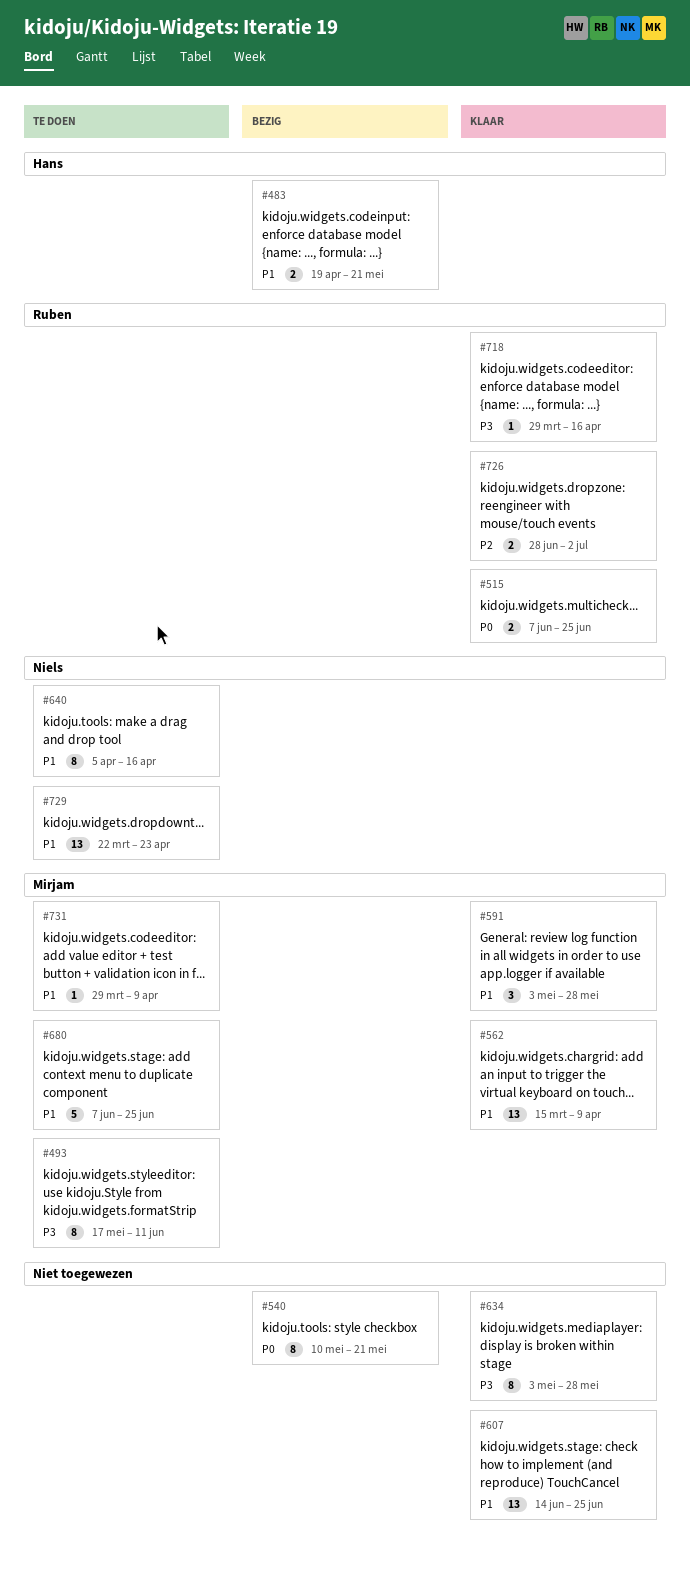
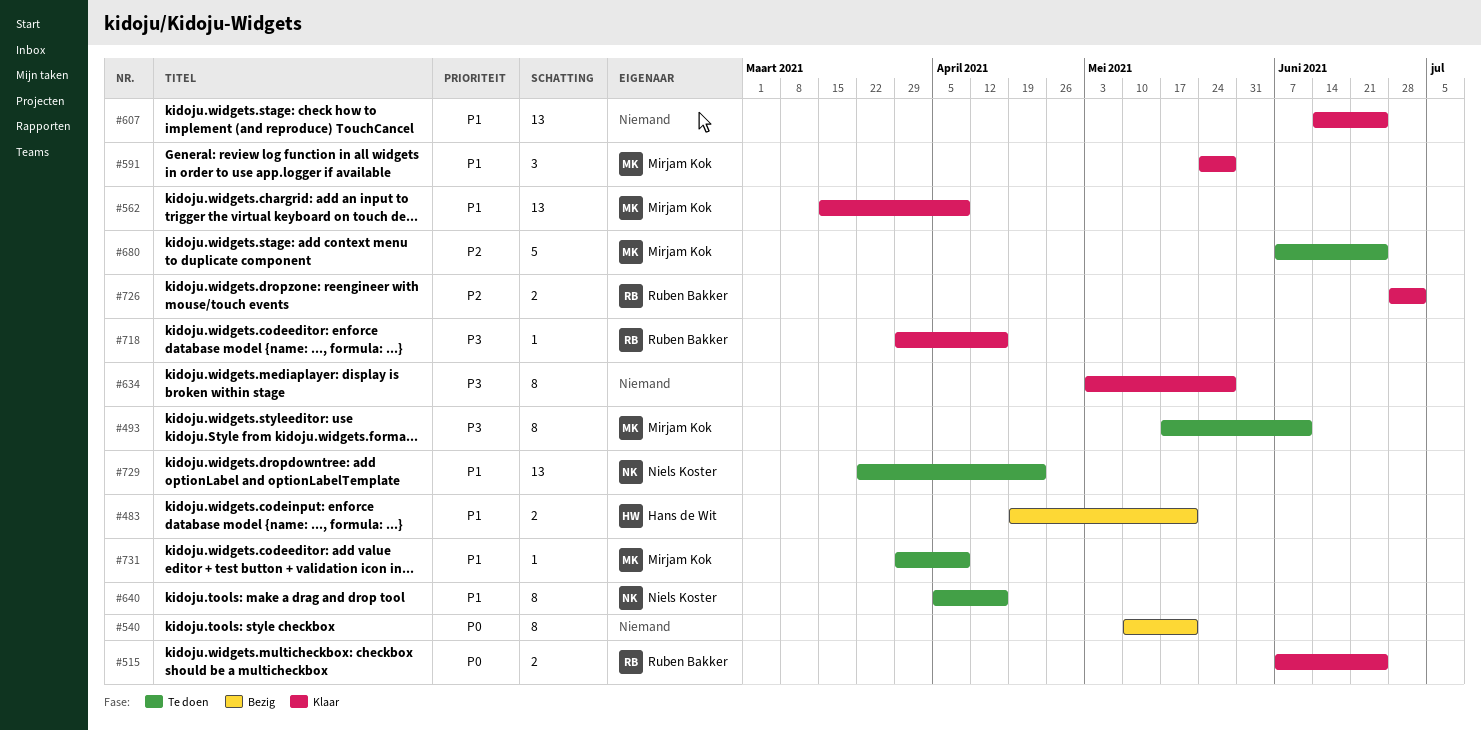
#591, start: May 3 -> May 24
#680, priority: P1 -> P2

